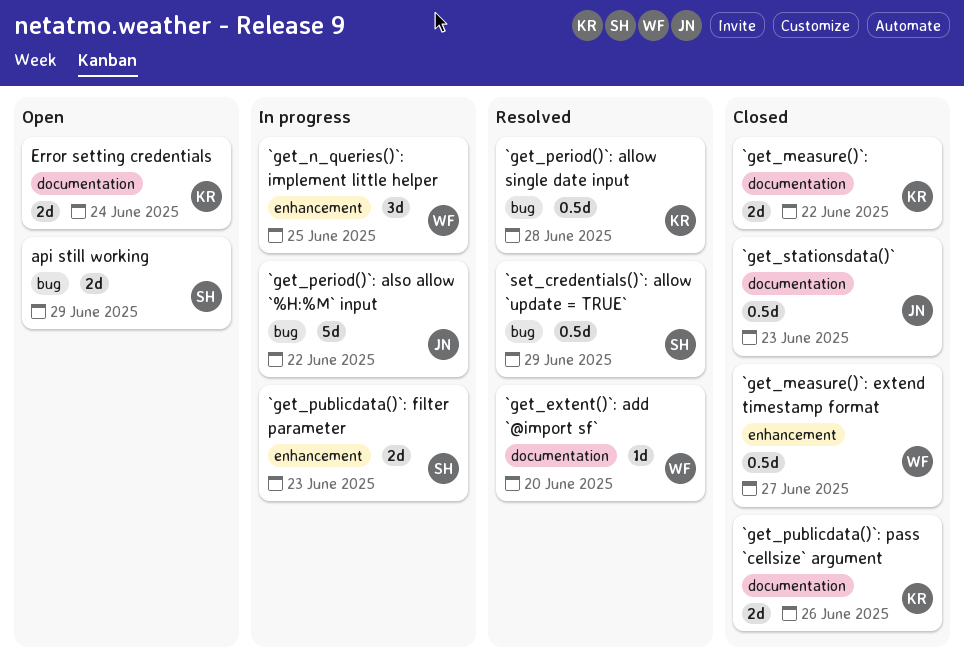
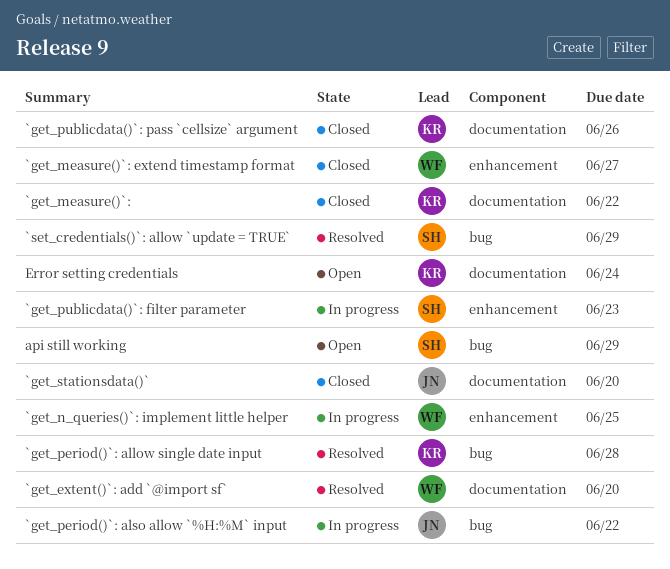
`get_stationsdata()`, due: Jun 23 -> Jun 20

